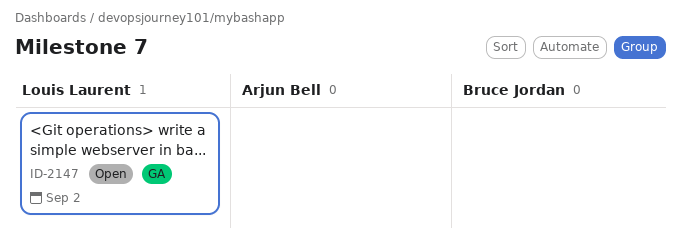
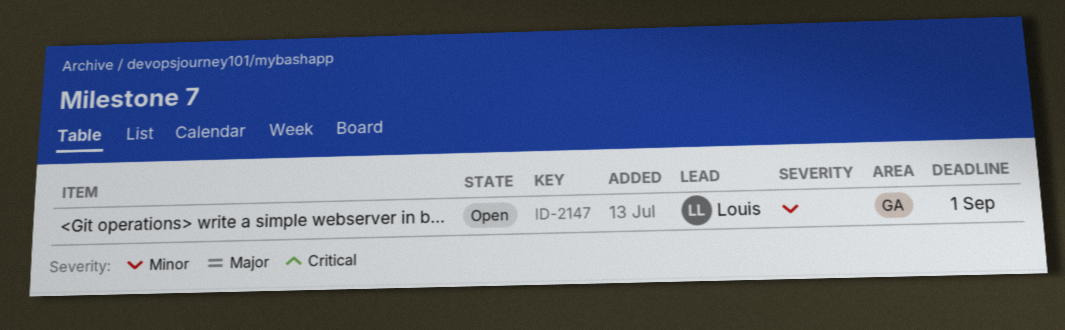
ID-2147, due: Sep 2 -> Sep 1

